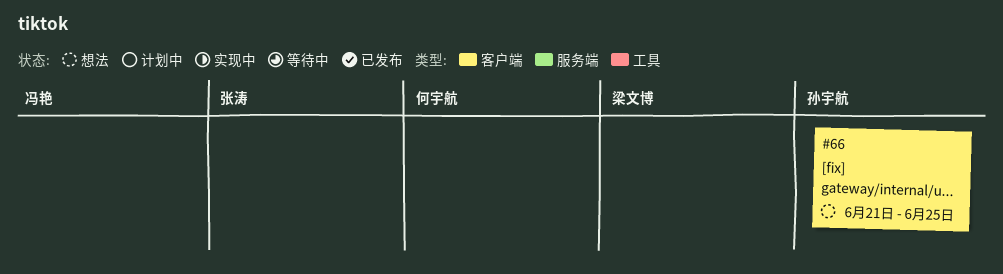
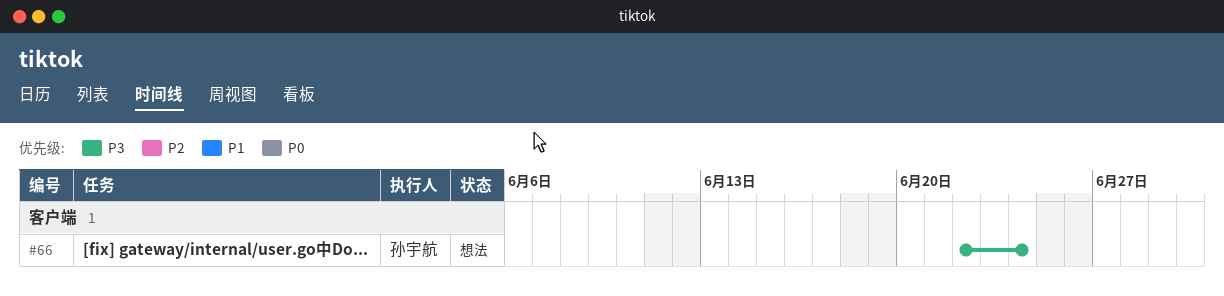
#66, start: Jun 21 -> Jun 22
#66, due: Jun 25 -> Jun 24

